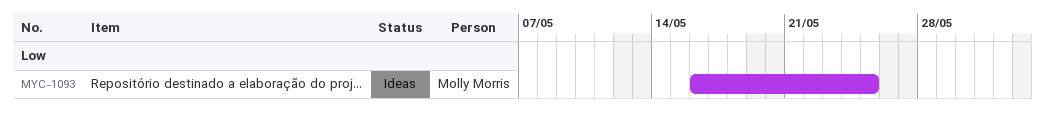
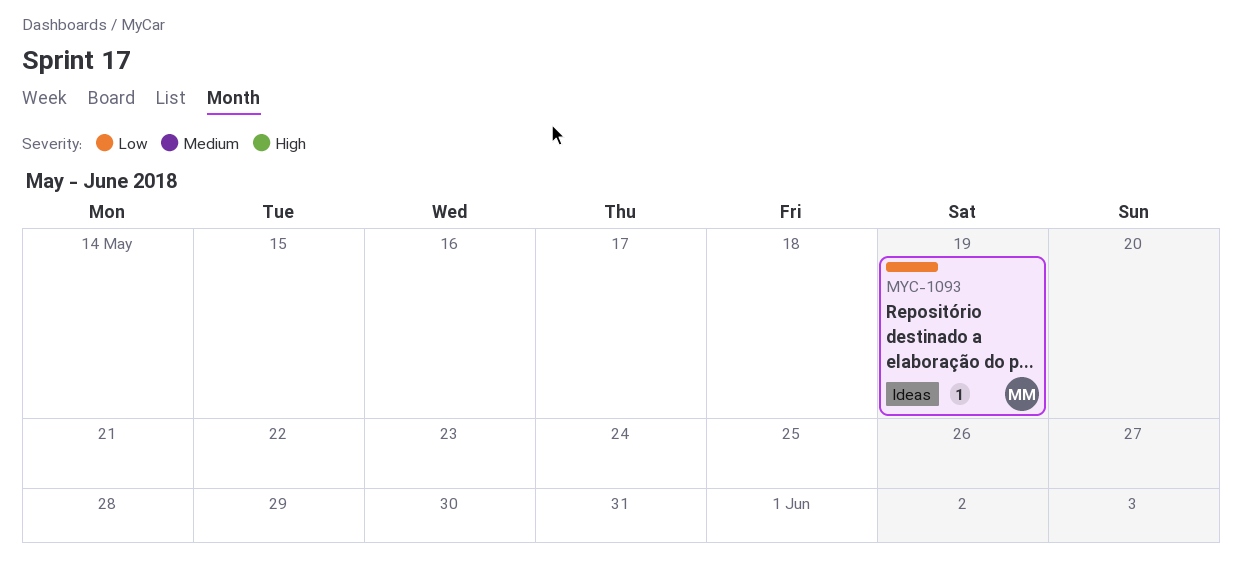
MYC-1093, due: May 25 -> May 19

